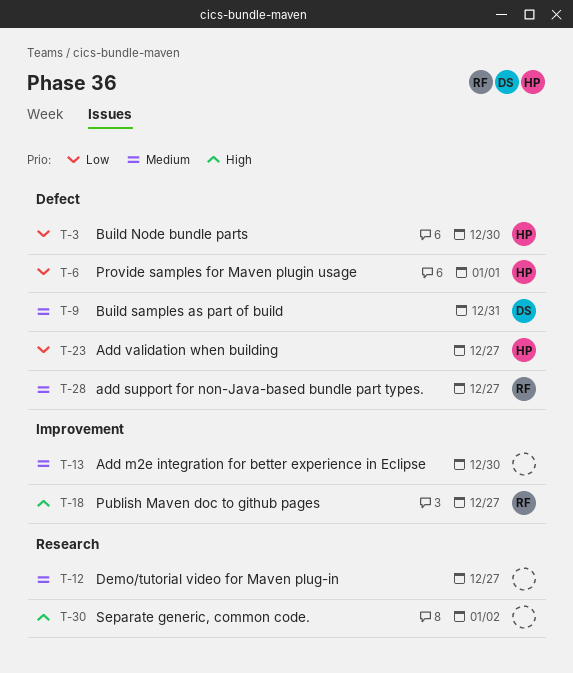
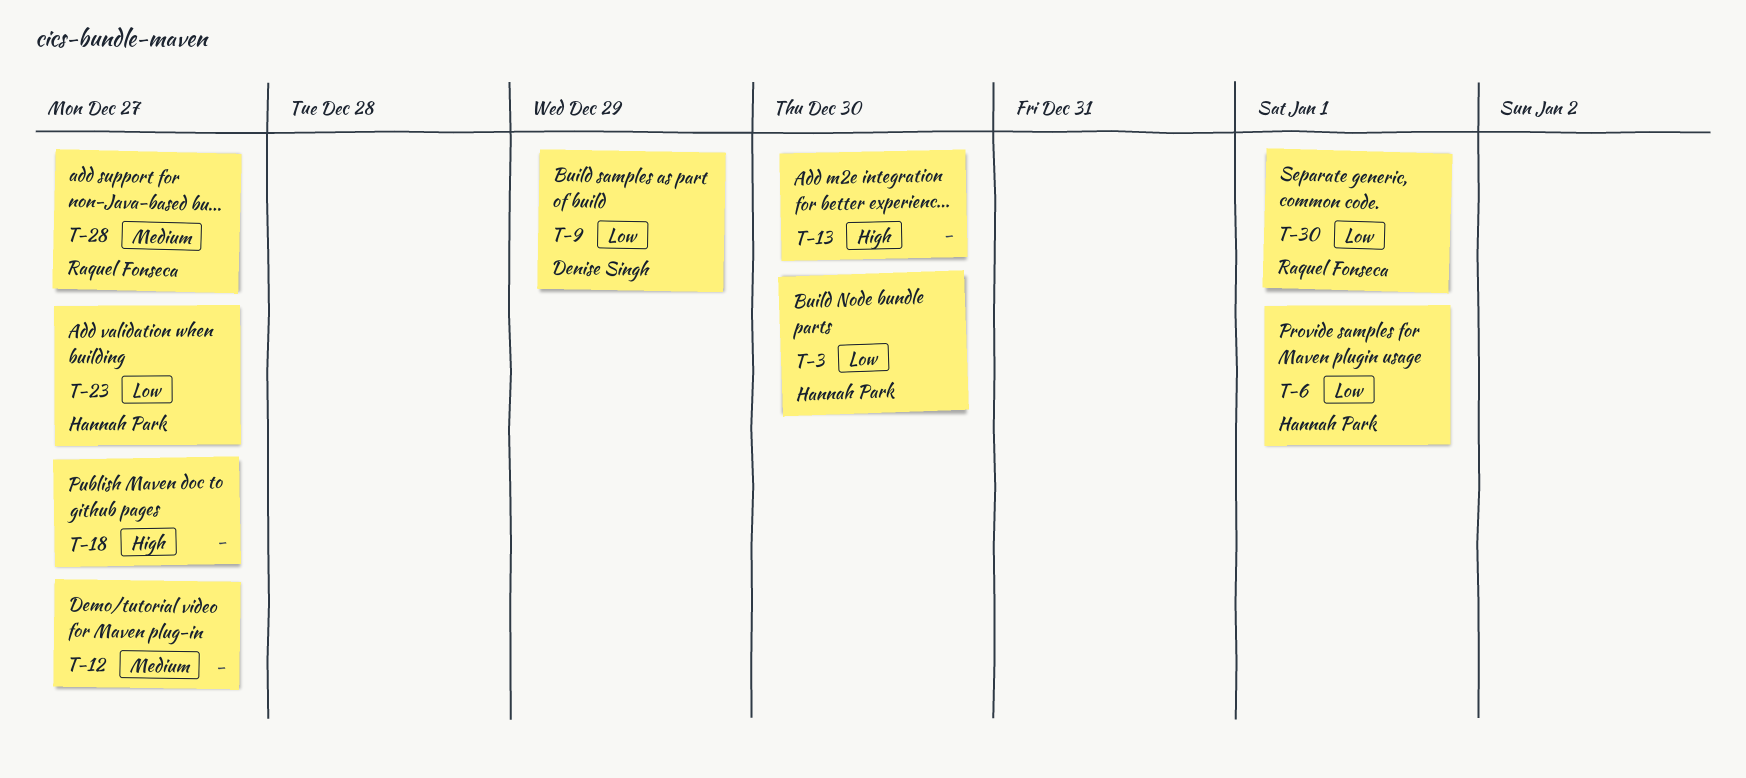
T-9, priority: Medium -> Low
T-9, due: Dec 31 -> Dec 29
T-13, priority: Medium -> High
T-18, owner: Raquel Fonseca -> none
T-30, owner: none -> Raquel Fonseca
T-30, priority: High -> Low
T-30, due: Jan 2 -> Jan 1

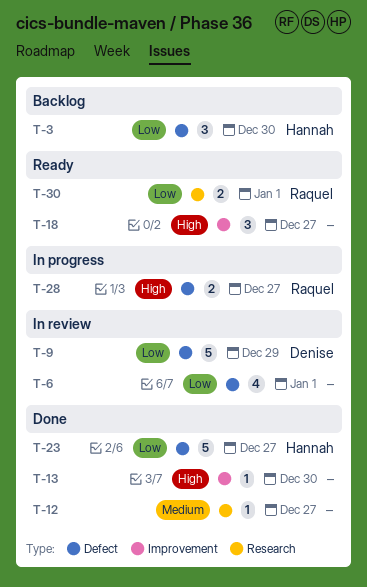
T-6, owner: Hannah Park -> none
T-28, priority: Medium -> High

